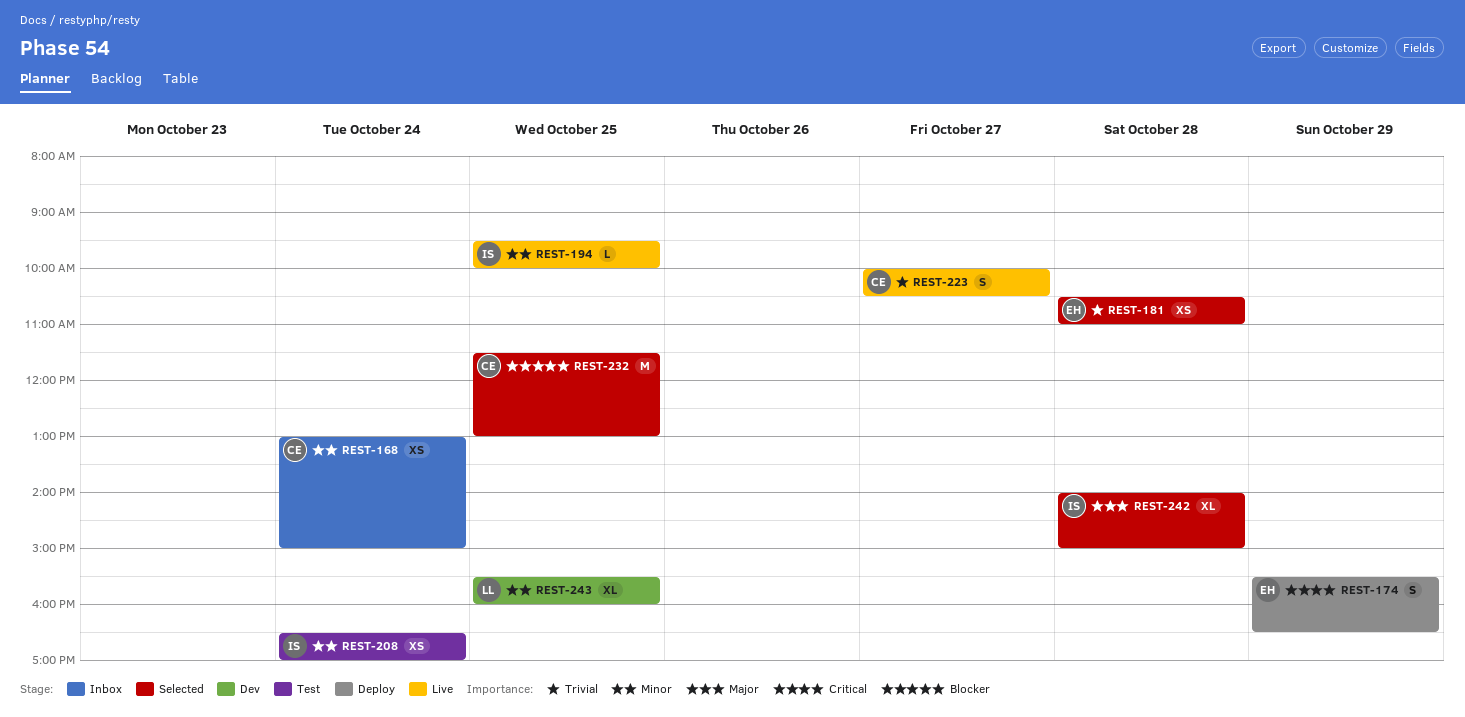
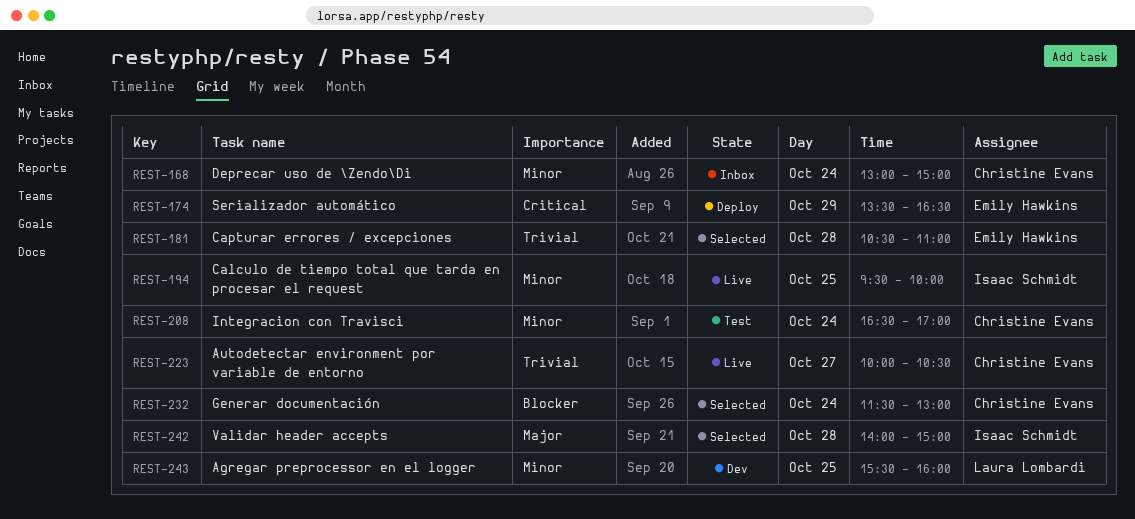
REST-174, begins: 15:30 -> 13:30
REST-208, owner: Isaac Schmidt -> Christine Evans
REST-232, day: Oct 25 -> Oct 24

